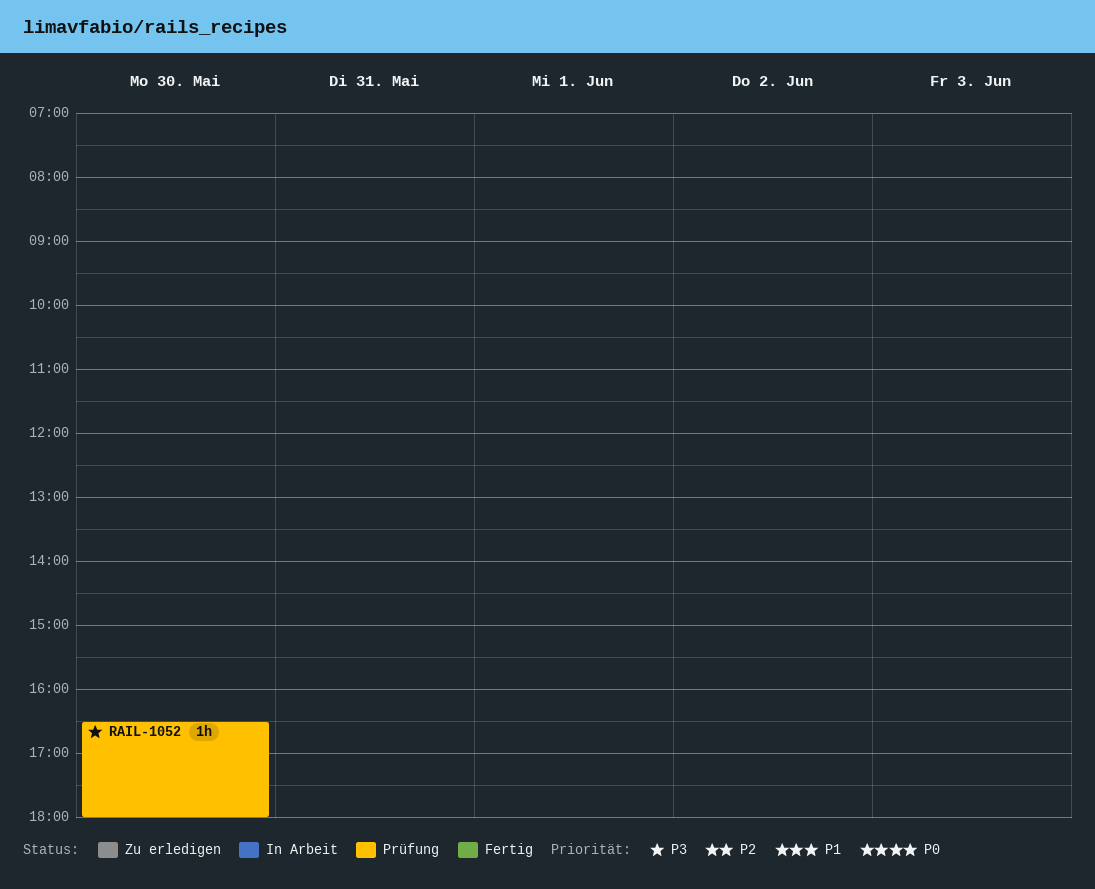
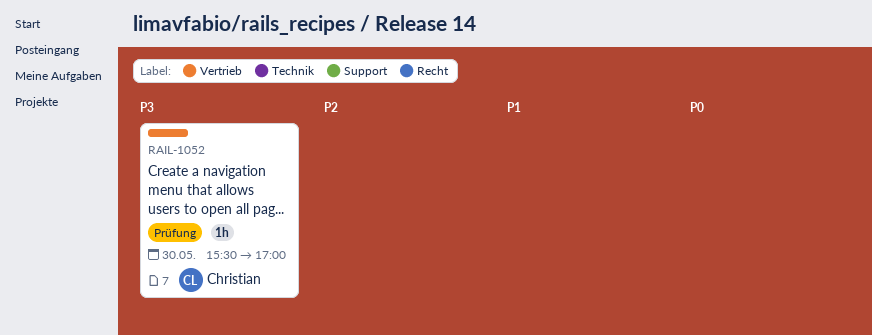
RAIL-1052, begins: 16:30 -> 15:30
RAIL-1052, ends: 18:00 -> 17:00

